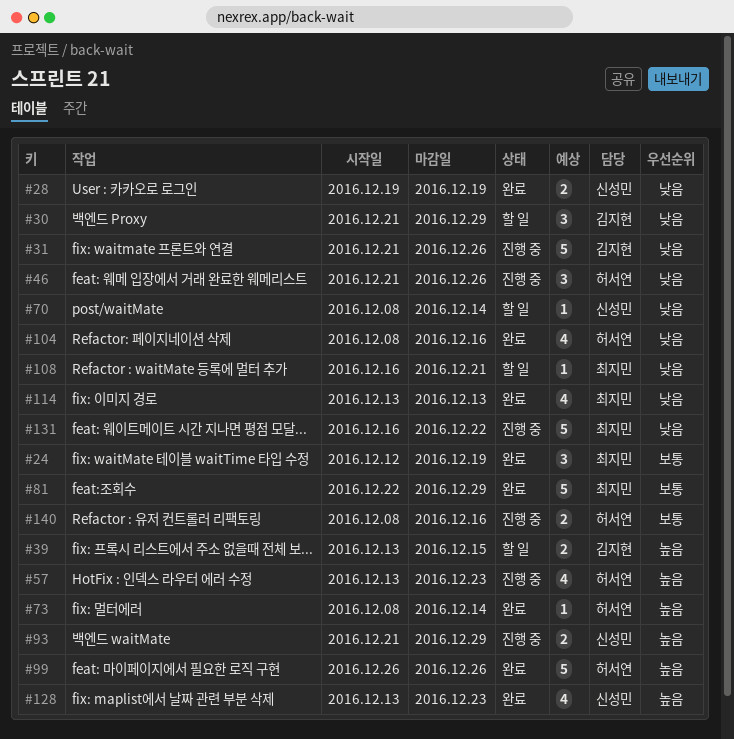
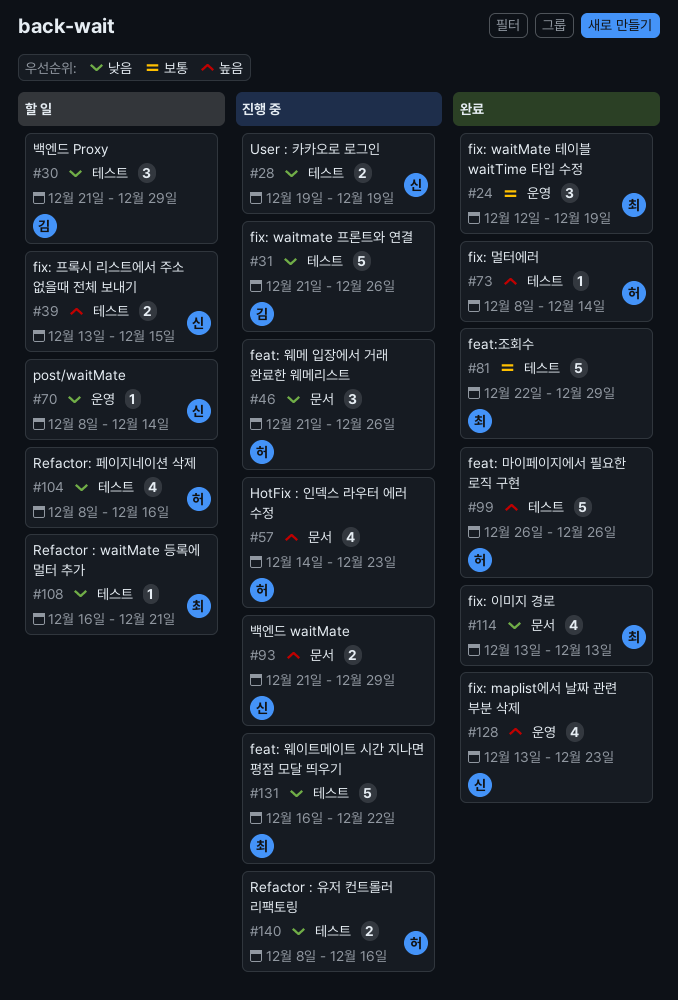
#28, status: 완료 -> 진행 중
#39, owner: 김지현 -> 신성민
#57, start: Dec 13 -> Dec 14
#104, status: 완료 -> 할 일
#140, priority: 보통 -> 낮음

